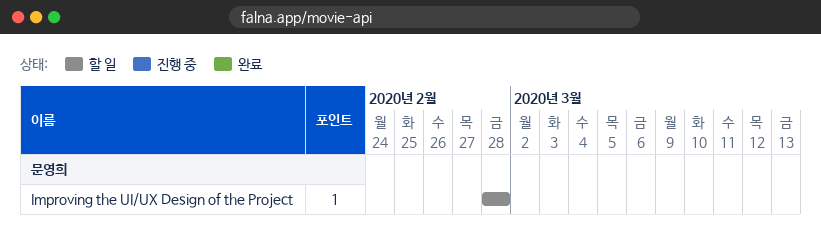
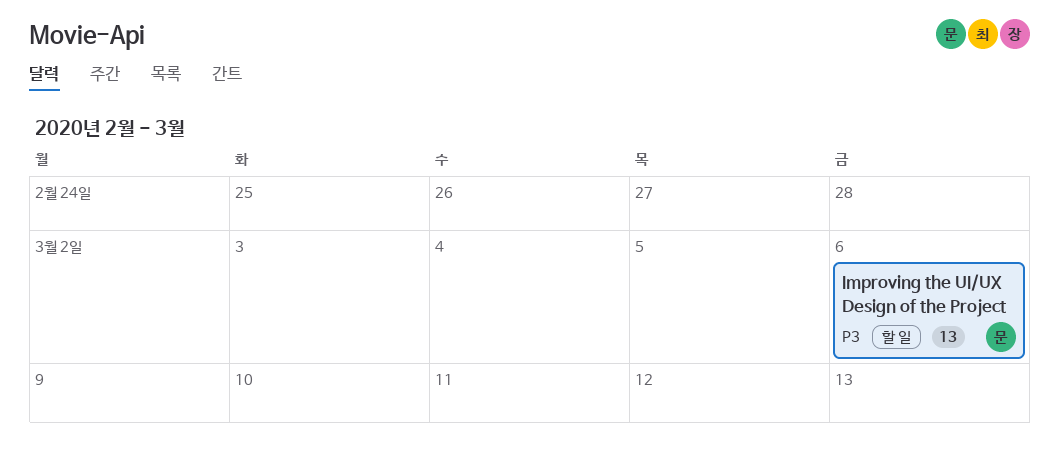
Improving the UI/UX Design of the Project, estimate: 1 -> 13
Improving the UI/UX Design of the Project, due: Feb 28 -> Mar 6

